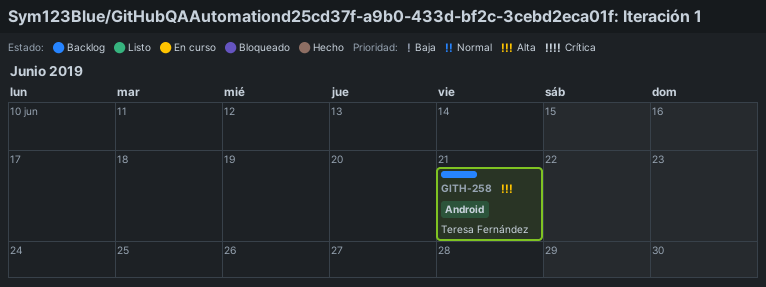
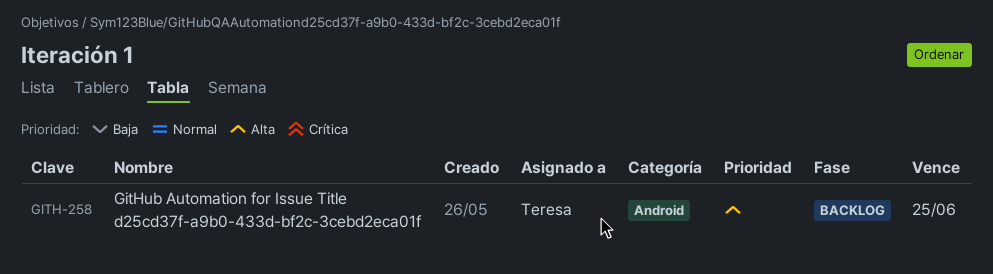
GITH-258, due: Jun 21 -> Jun 25

